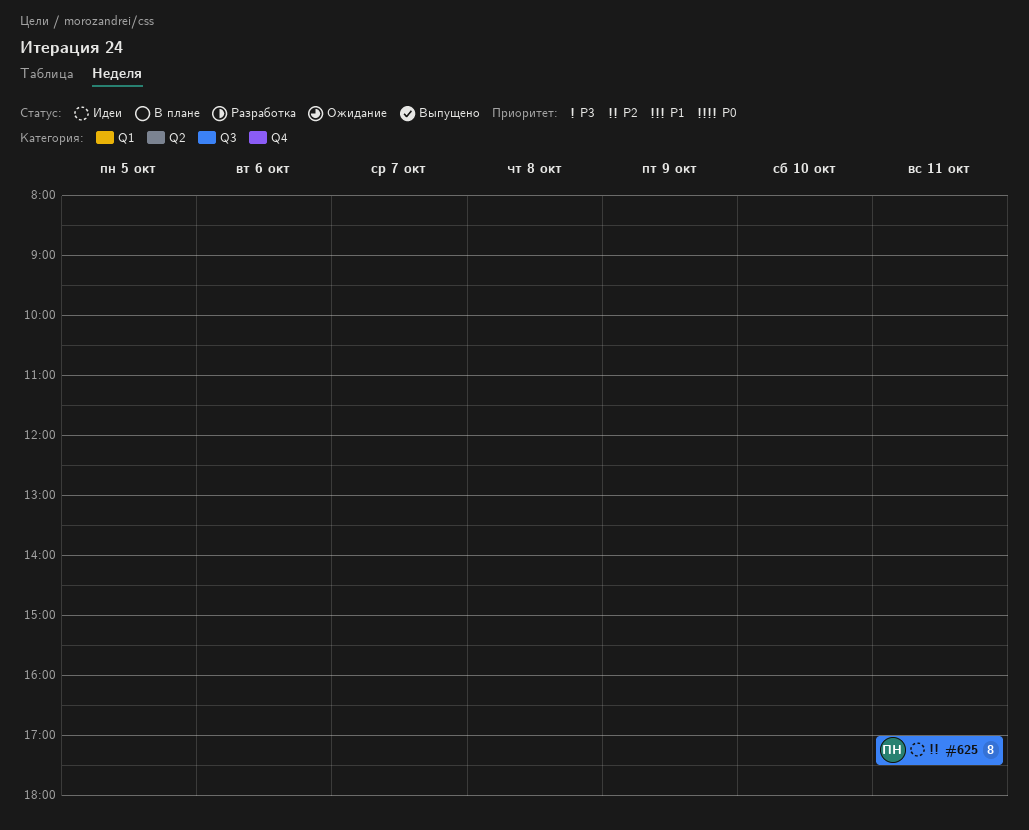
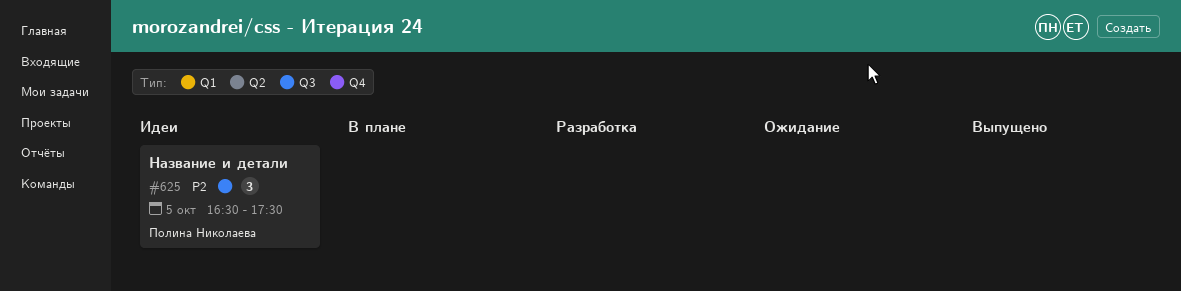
#625, estimate: 8 -> 3
#625, day: Oct 11 -> Oct 5
#625, begins: 17:00 -> 16:30

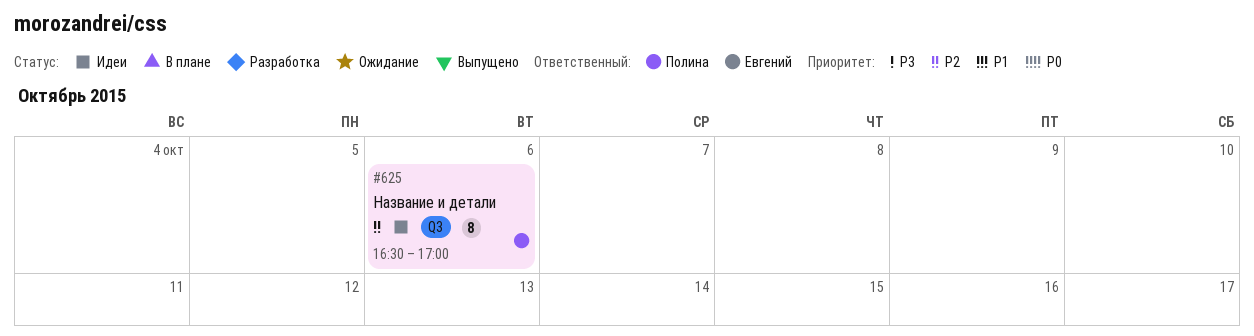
#625, estimate: 3 -> 8
#625, day: Oct 5 -> Oct 6
#625, ends: 17:30 -> 17:00

